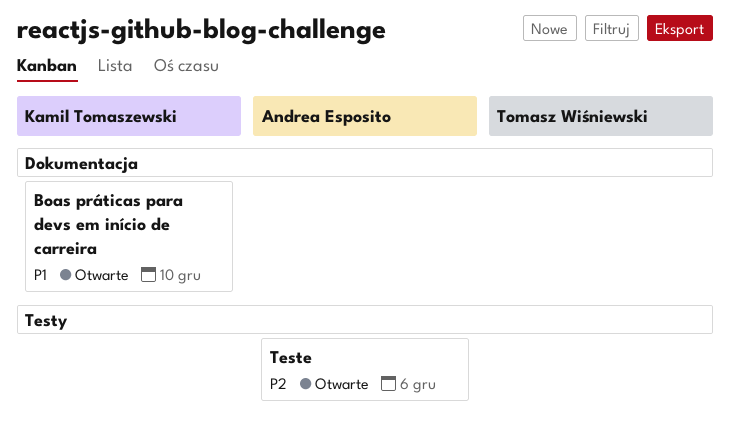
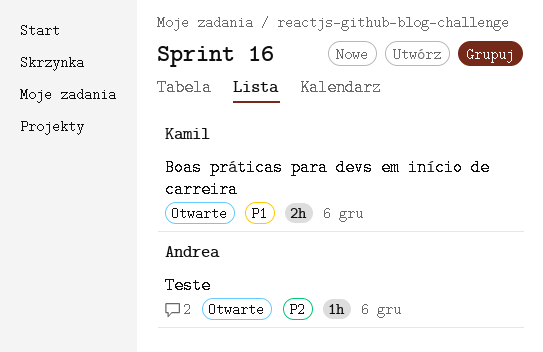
Boas práticas para devs em início de carreira, due: Dec 10 -> Dec 6

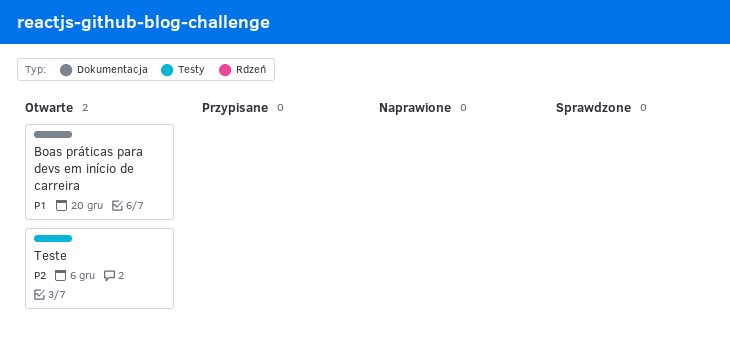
Boas práticas para devs em início de carreira, due: Dec 6 -> Dec 20

